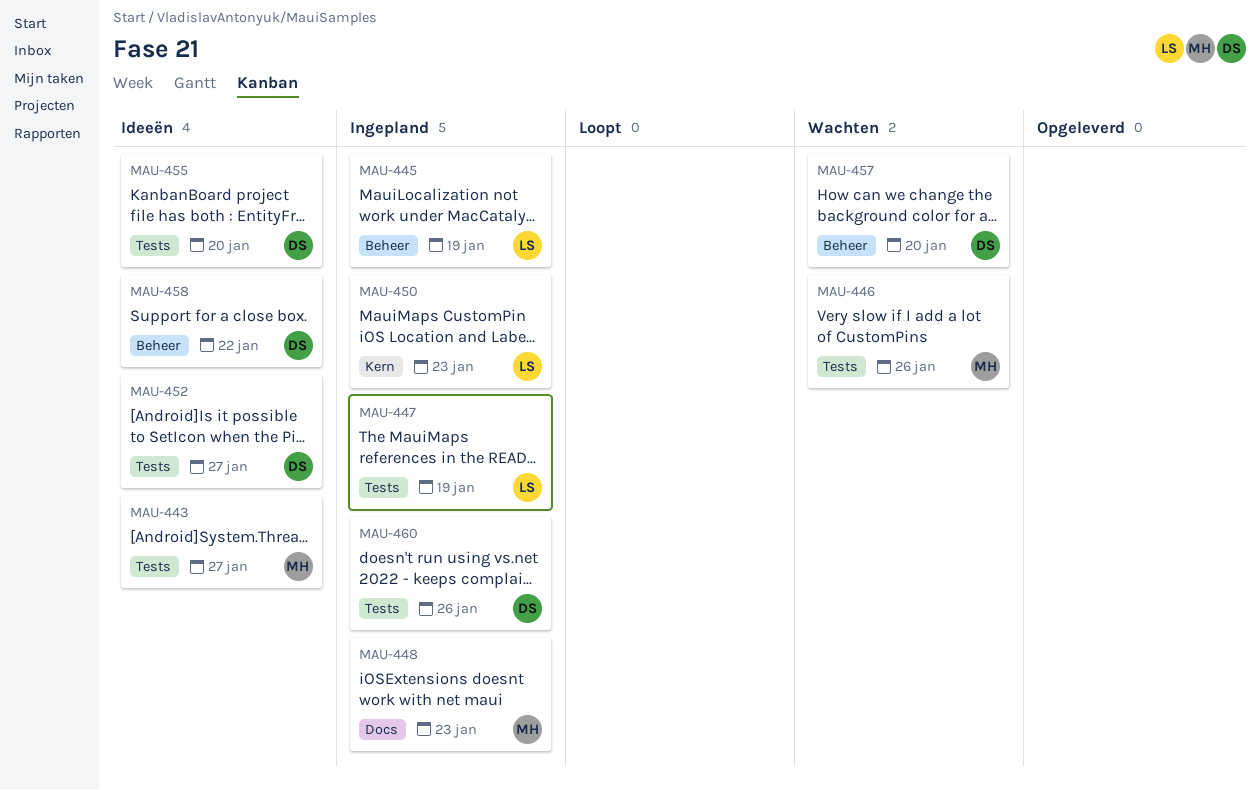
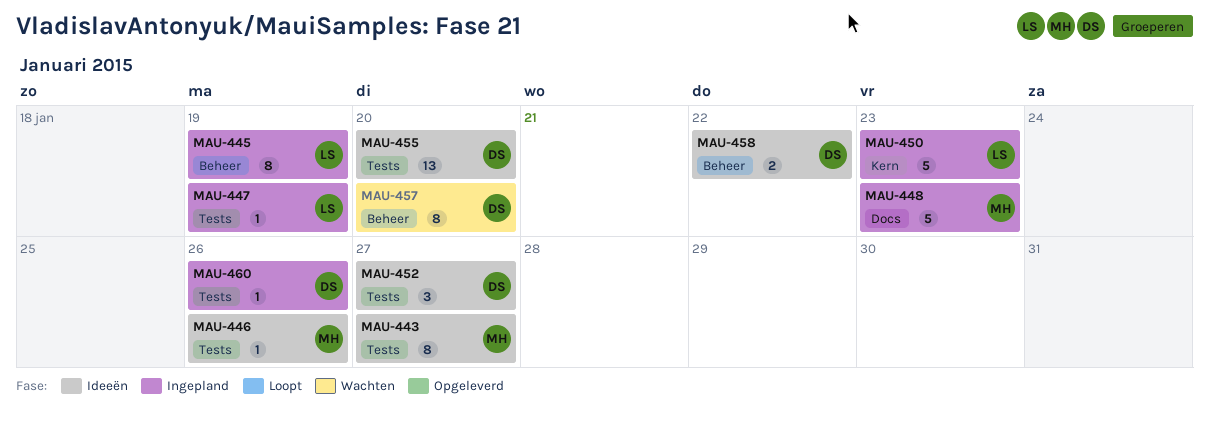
MAU-446, status: Wachten -> Ideeën

